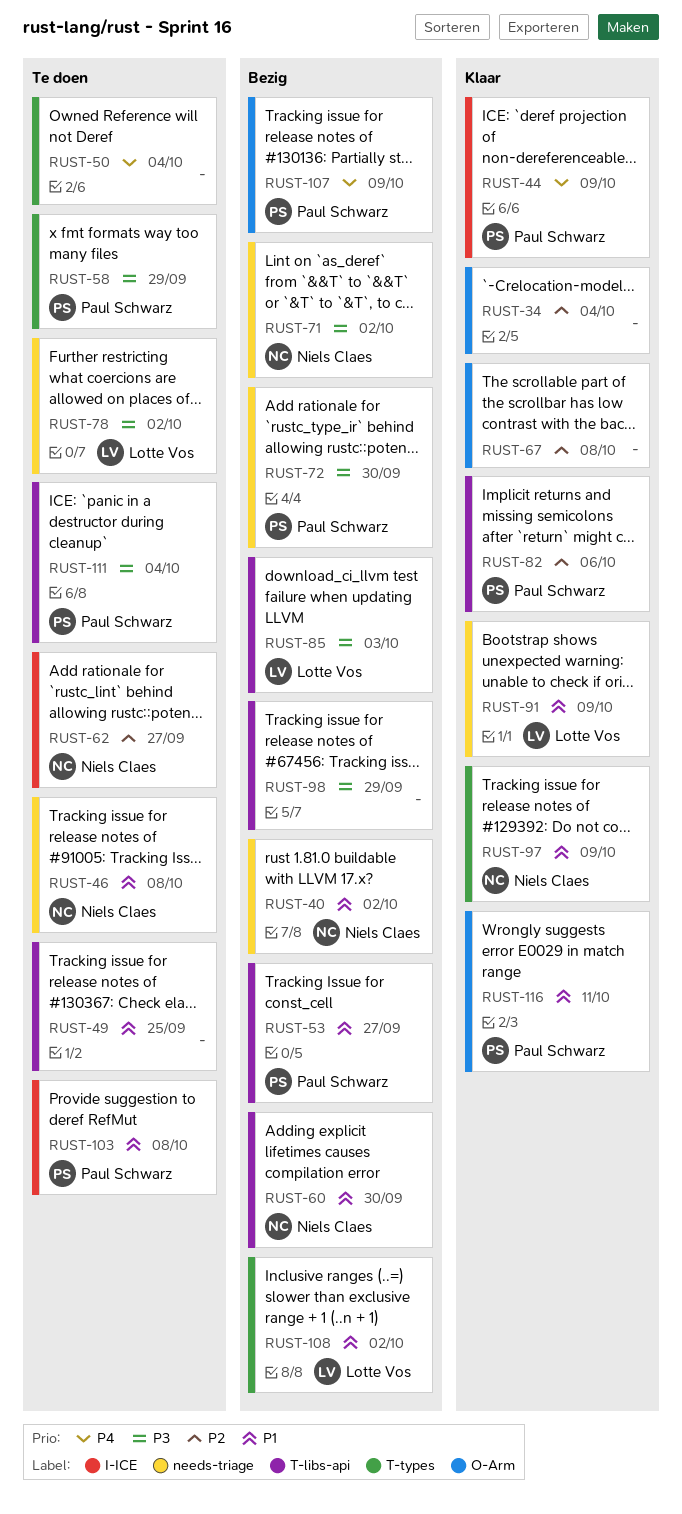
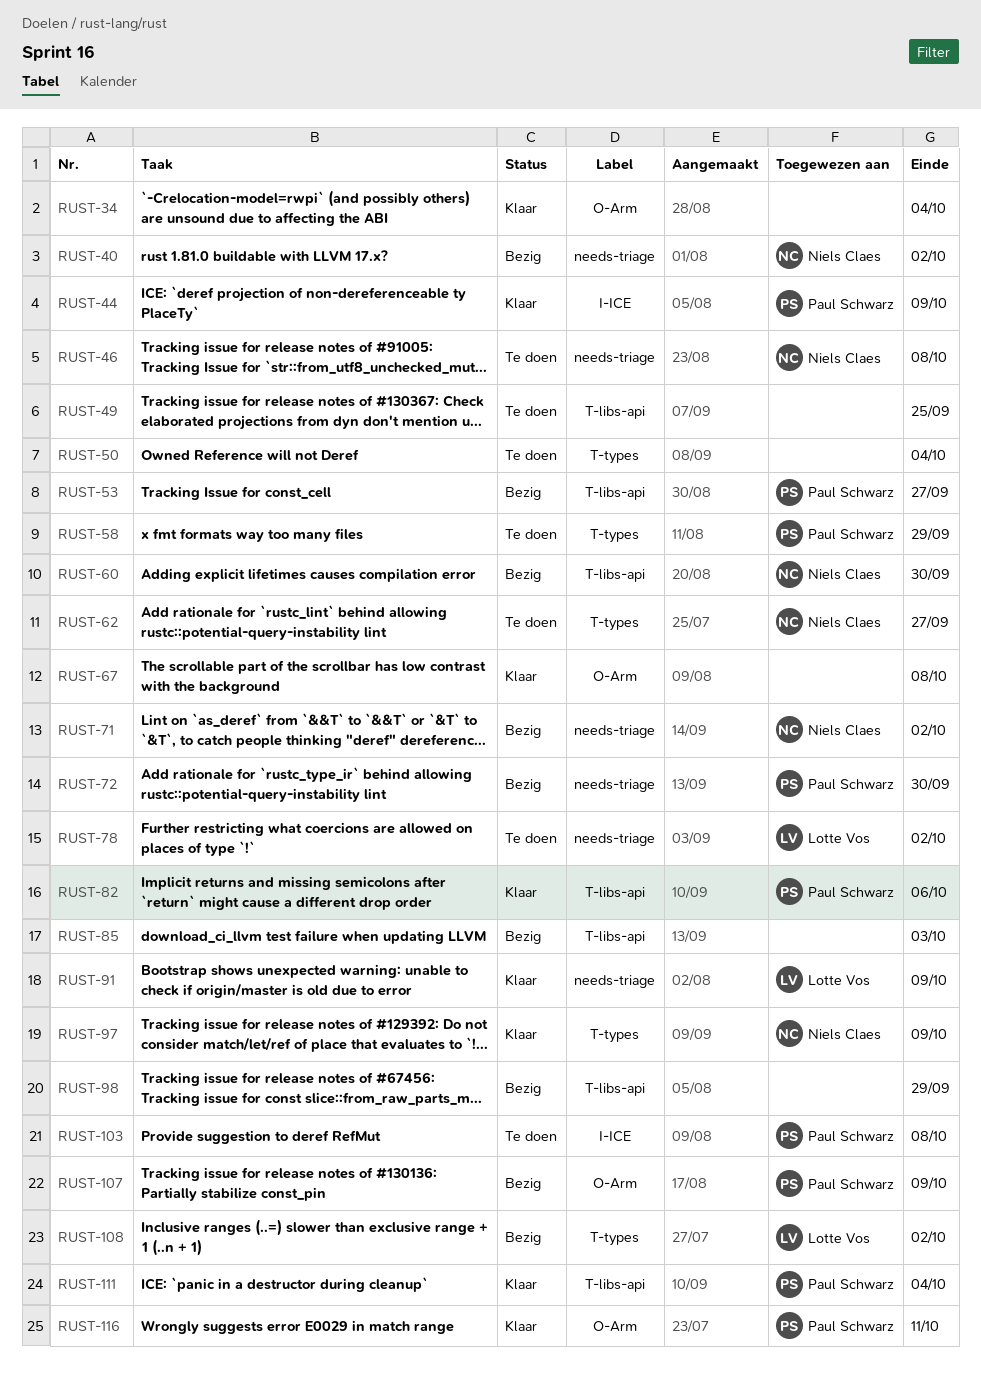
RUST-62, label: I-ICE -> T-types
RUST-85, owner: Lotte Vos -> none
RUST-111, status: Te doen -> Klaar

